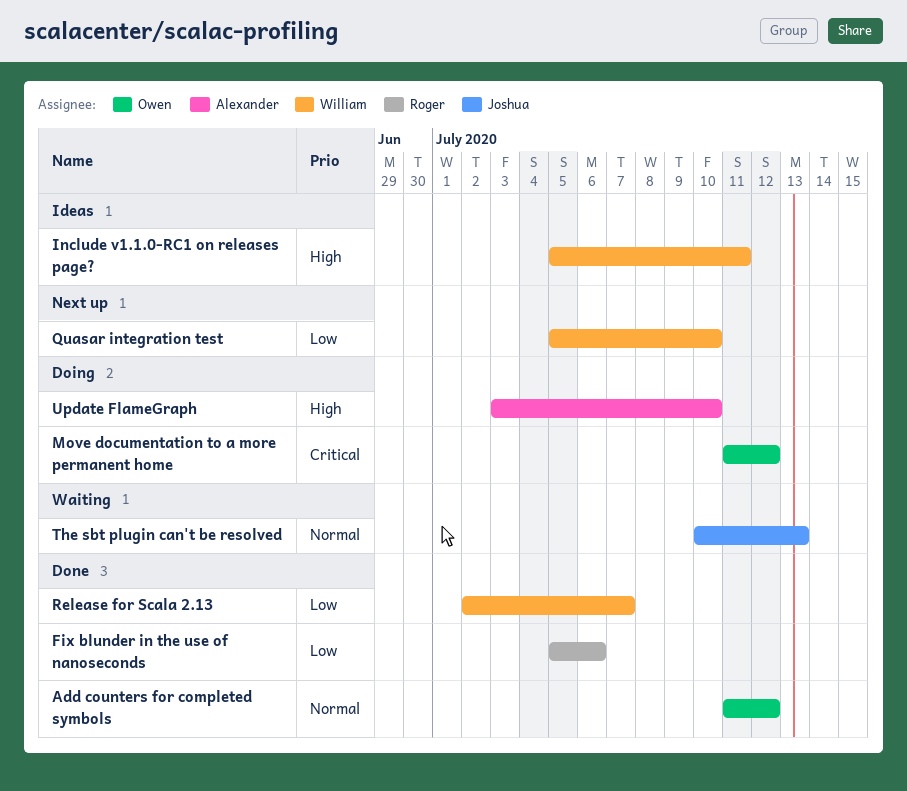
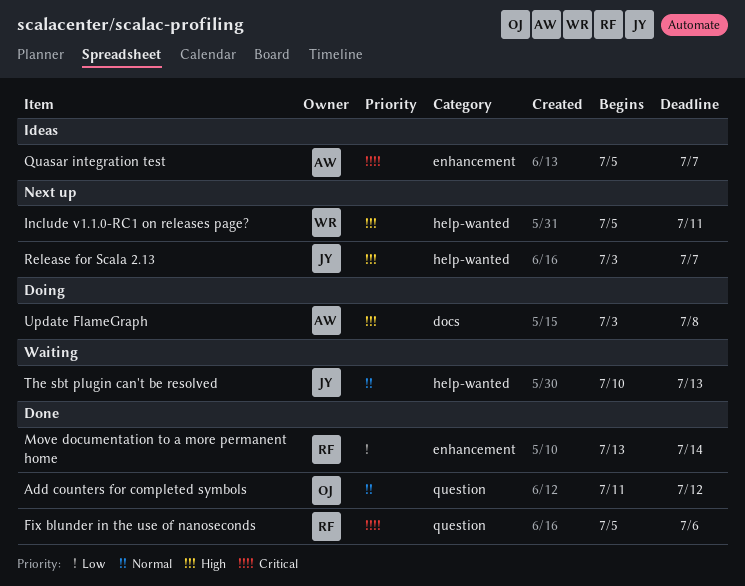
Fix blunder in the use of nanoseconds, priority: Low -> Critical
Include v1.1.0-RC1 on releases page?, status: Ideas -> Next up
Move documentation to a more permanent home, status: Doing -> Done
Move documentation to a more permanent home, owner: Owen -> Roger
Move documentation to a more permanent home, priority: Critical -> Low
Move documentation to a more permanent home, start: Jul 11 -> Jul 13
Move documentation to a more permanent home, due: Jul 12 -> Jul 14
Quasar integration test, status: Next up -> Ideas
Quasar integration test, owner: William -> Alexander
Quasar integration test, priority: Low -> Critical
Quasar integration test, due: Jul 10 -> Jul 7
Release for Scala 2.13, status: Done -> Next up
Release for Scala 2.13, owner: William -> Joshua
Release for Scala 2.13, priority: Low -> High
Release for Scala 2.13, start: Jul 2 -> Jul 3
Update FlameGraph, due: Jul 10 -> Jul 8

